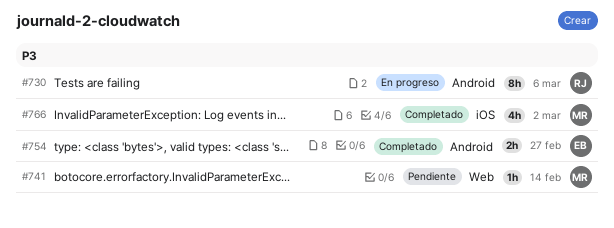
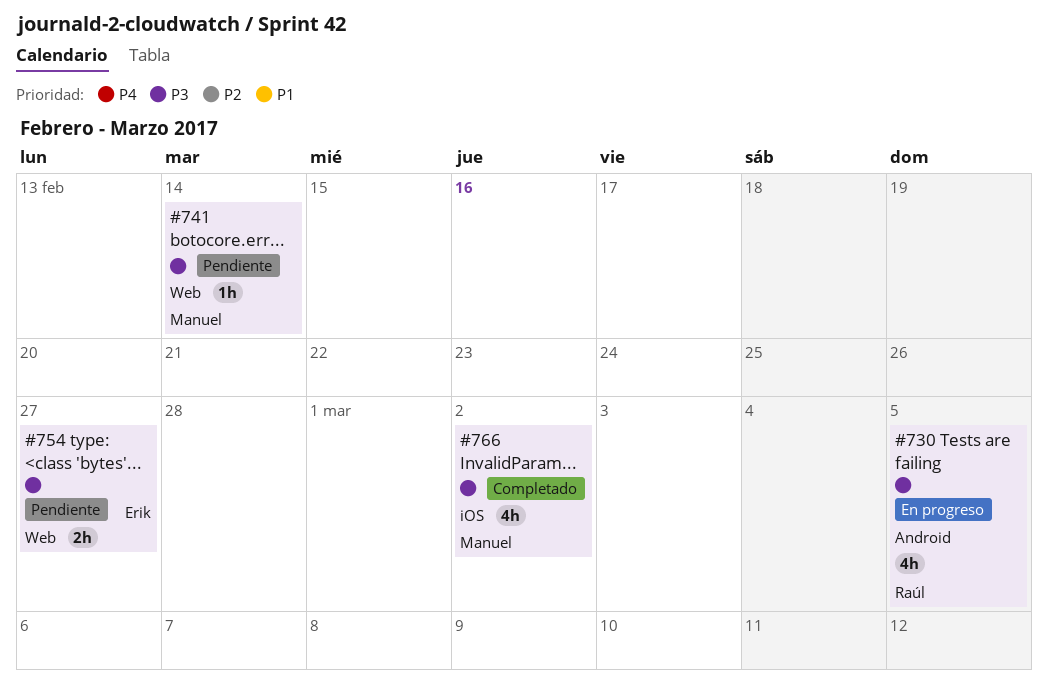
#730, estimate: 8h -> 4h
#730, due: Mar 6 -> Mar 5
#754, status: Completado -> Pendiente
#754, label: Android -> Web

